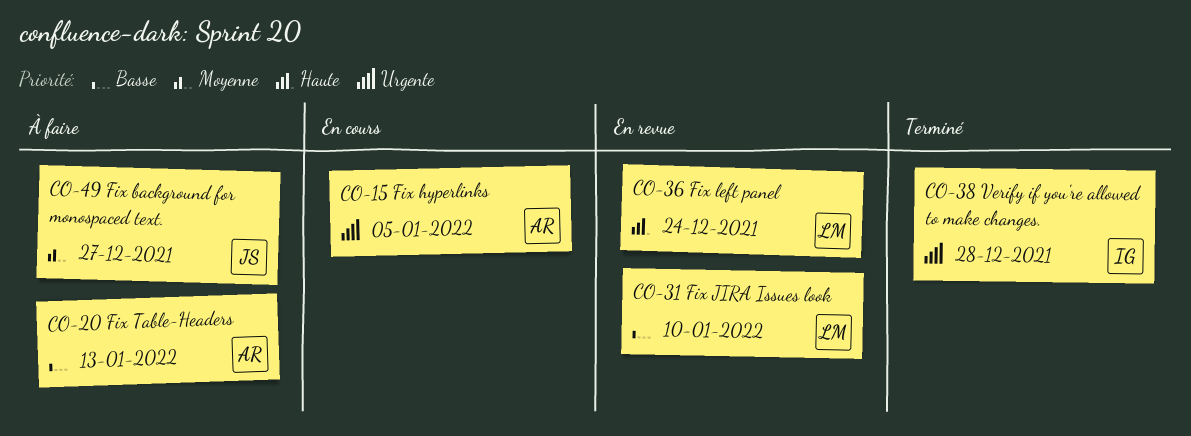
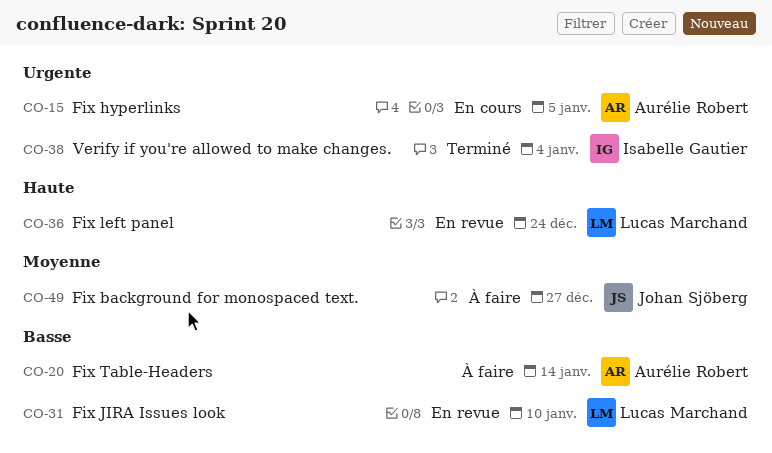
CO-20, due: Jan 13 -> Jan 14
CO-38, due: Dec 28 -> Jan 4

